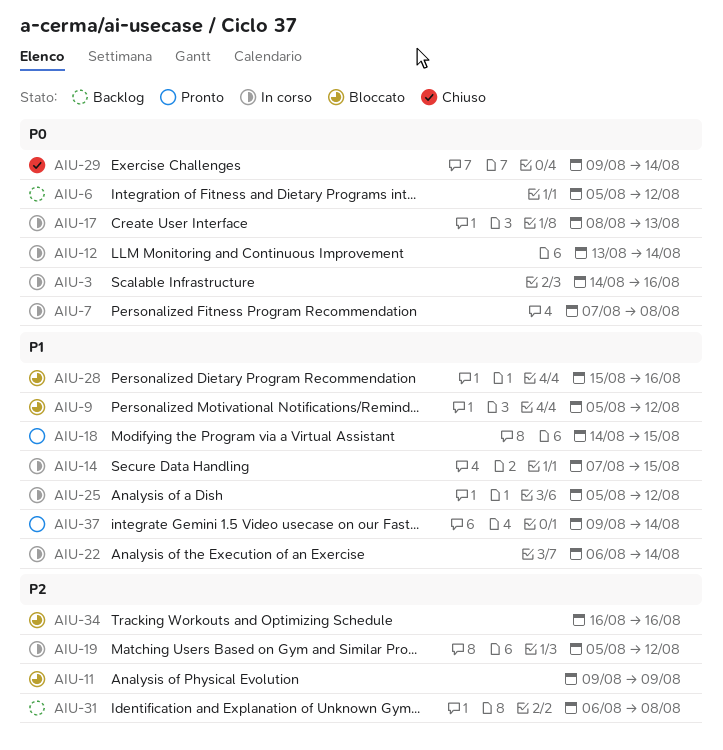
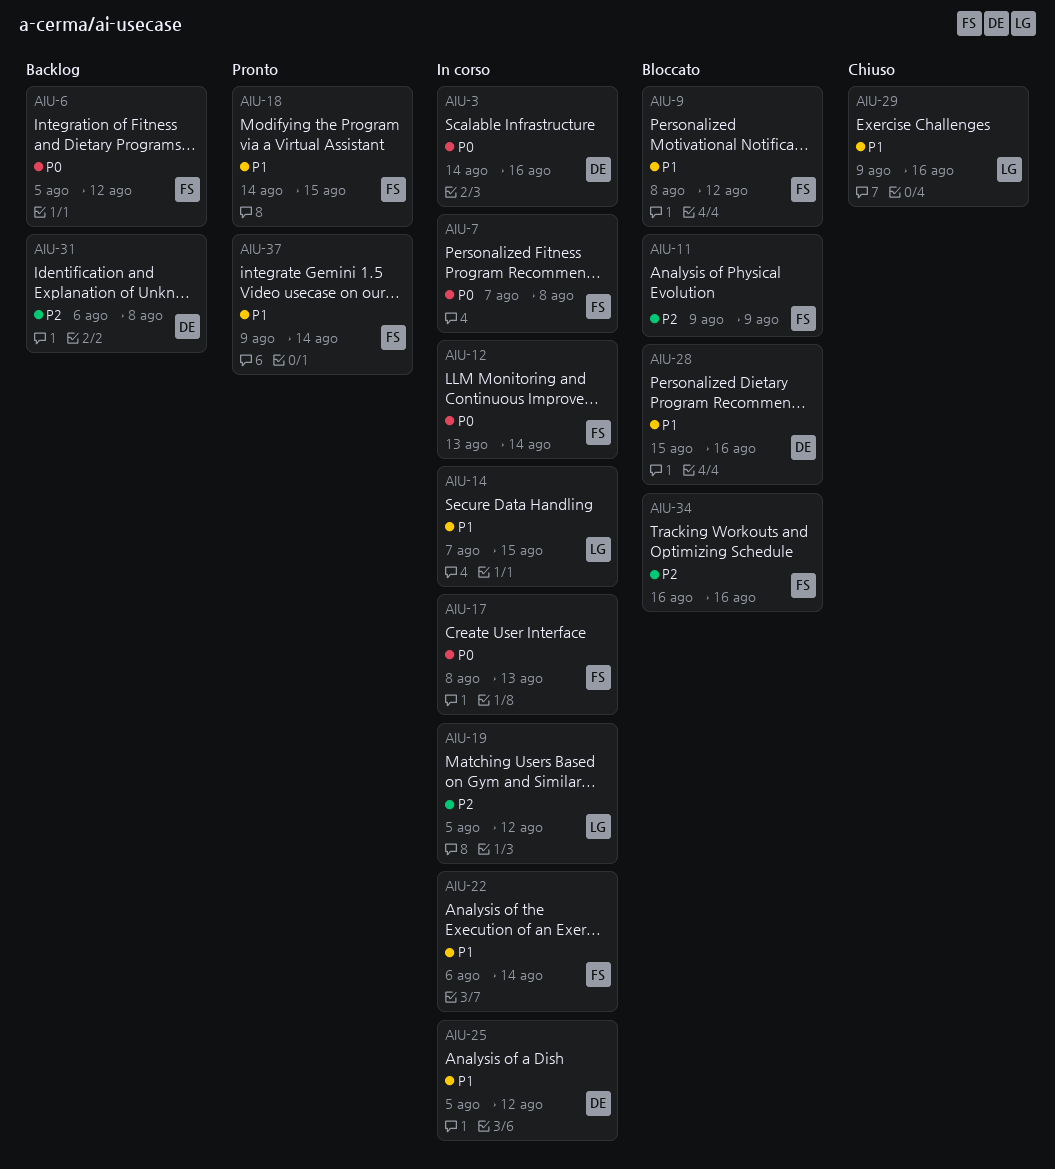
AIU-9, start: Aug 5 -> Aug 8
AIU-29, priority: P0 -> P1
AIU-29, due: Aug 14 -> Aug 16

